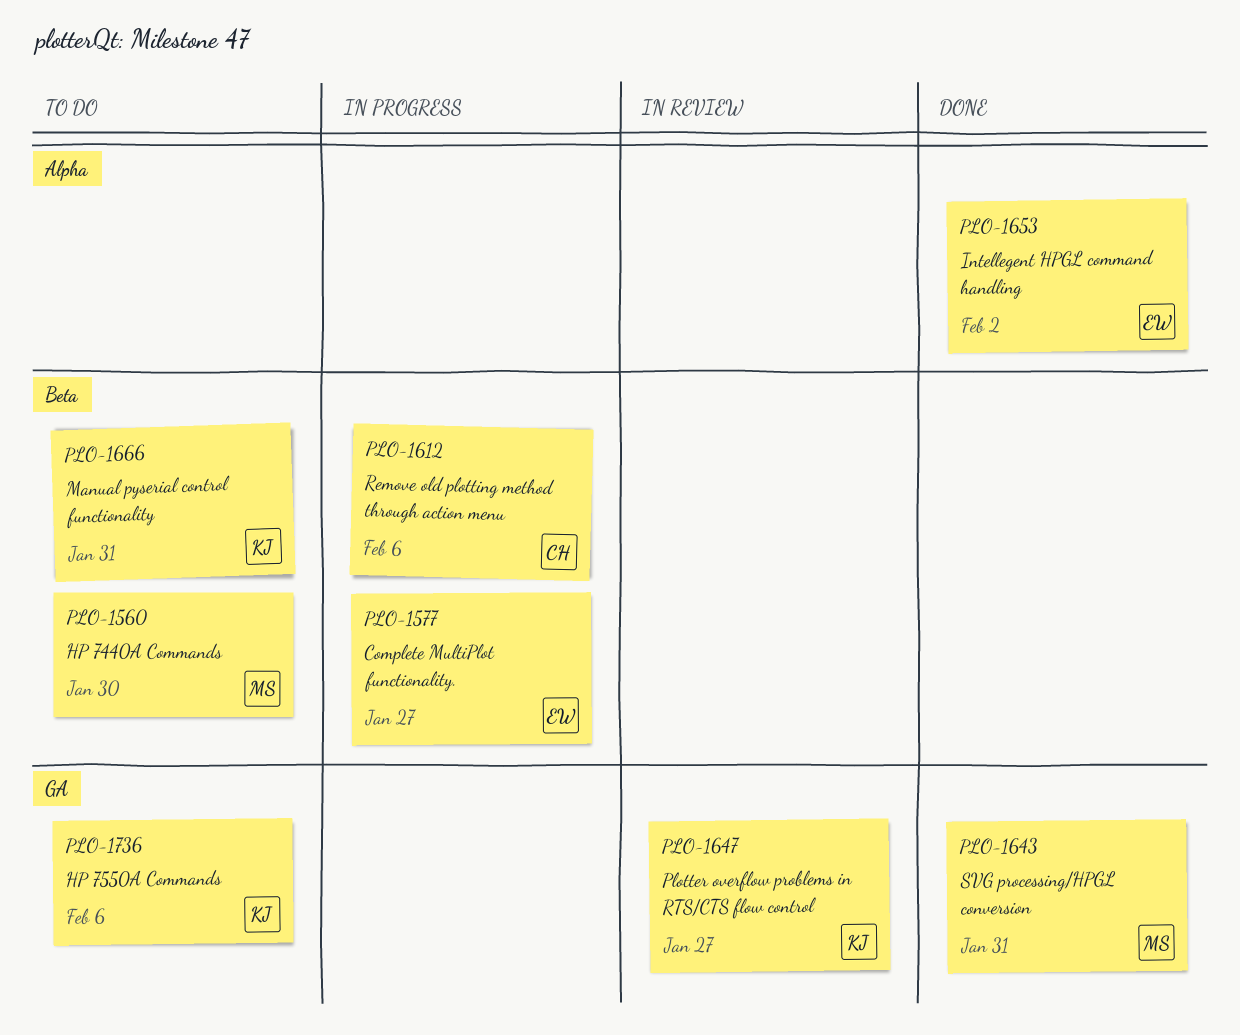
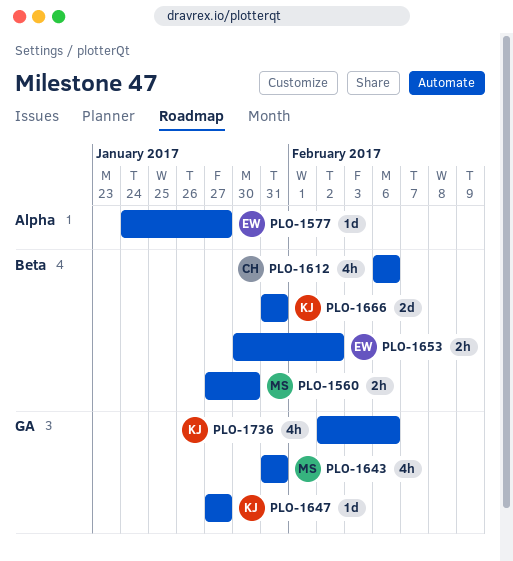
PLO-1577, label: Beta -> Alpha
PLO-1653, label: Alpha -> Beta

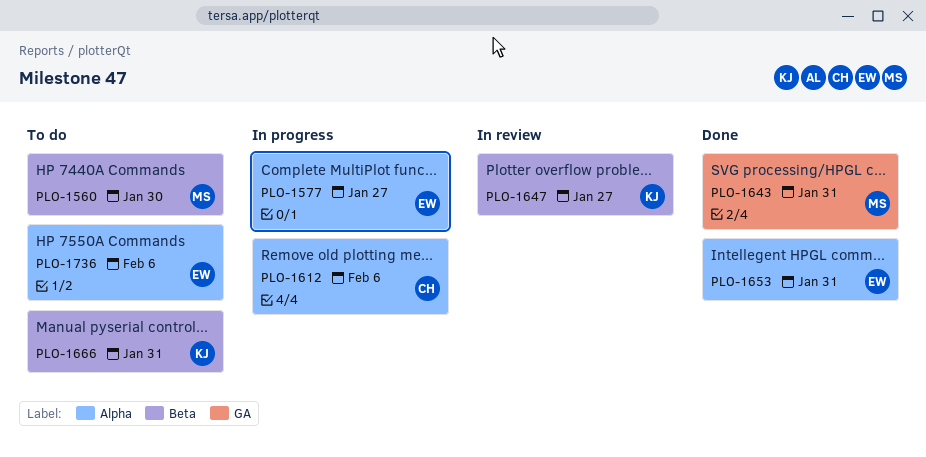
PLO-1612, label: Beta -> Alpha
PLO-1647, label: GA -> Beta
PLO-1653, label: Beta -> Alpha
PLO-1653, due: Feb 2 -> Jan 31
PLO-1736, owner: KJ -> EW
PLO-1736, label: GA -> Alpha

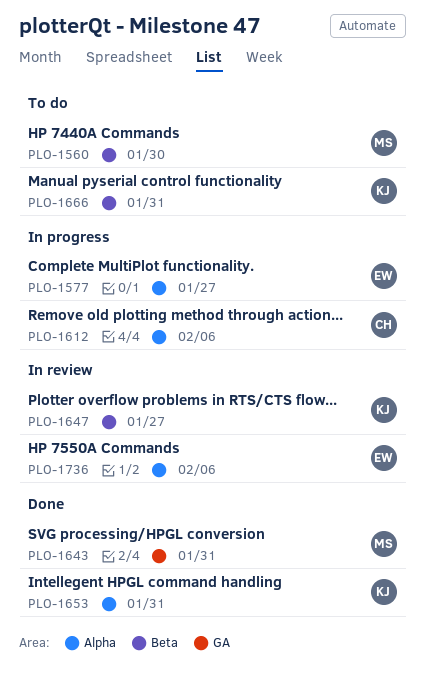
PLO-1653, owner: EW -> KJ
PLO-1736, status: To do -> In review

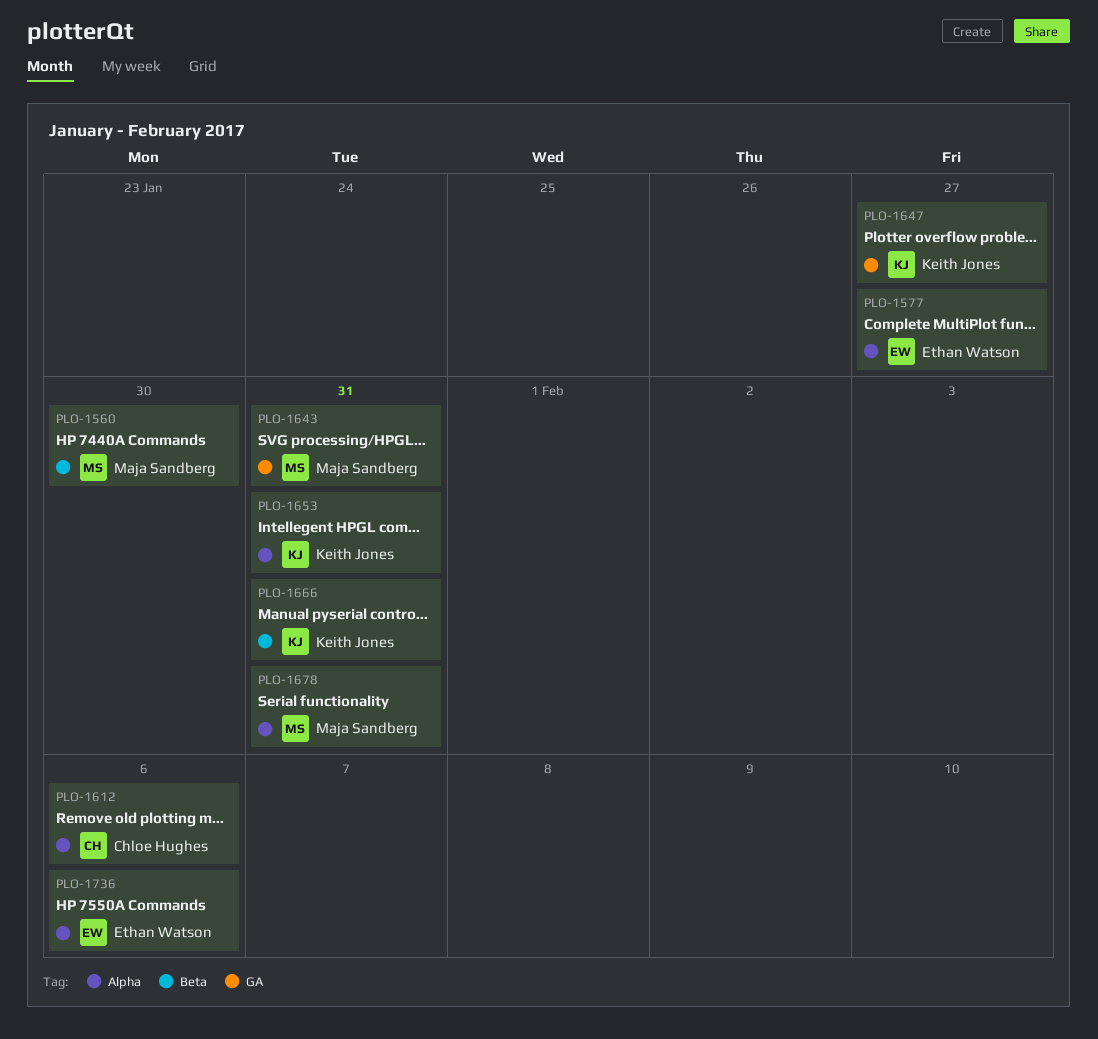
PLO-1647, label: Beta -> GA
PLO-1678: none -> present

